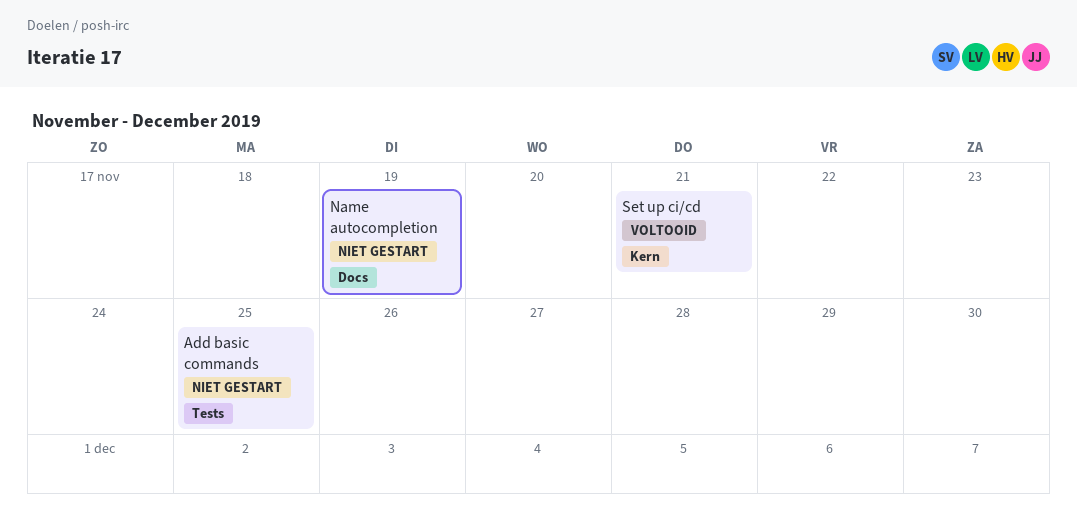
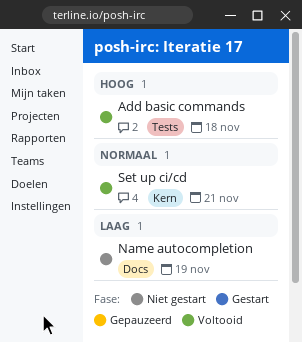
Add basic commands, status: Niet gestart -> Voltooid
Add basic commands, due: Nov 25 -> Nov 18

